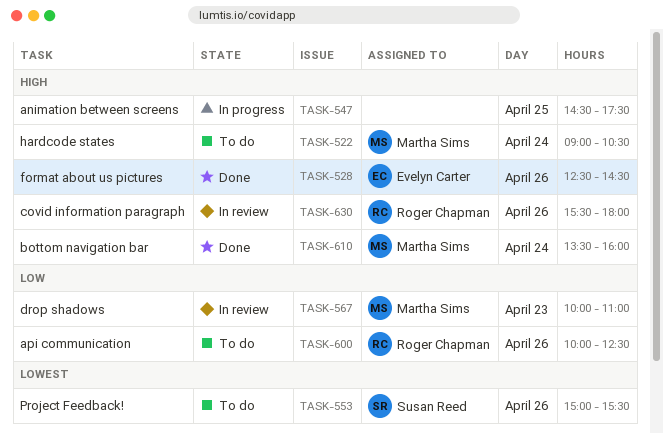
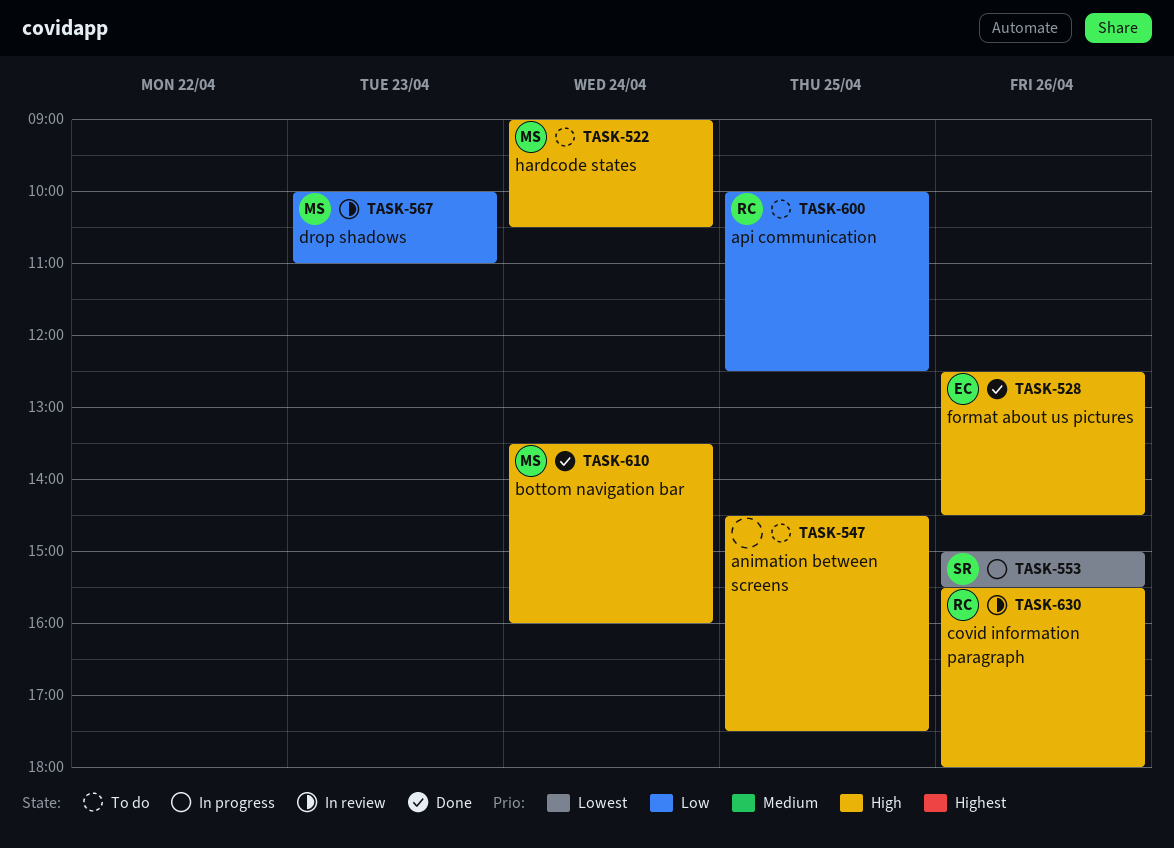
TASK-547, status: In progress -> To do
TASK-553, status: To do -> In progress
TASK-600, day: Apr 26 -> Apr 25

